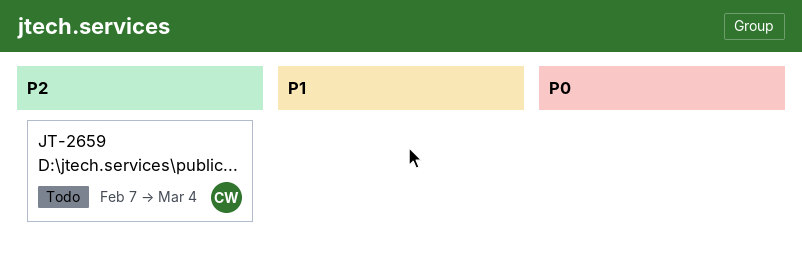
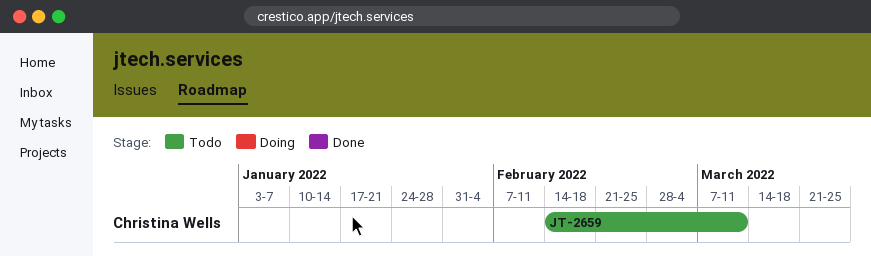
JT-2659, start: Feb 7 -> Feb 14
JT-2659, due: Mar 4 -> Mar 11

